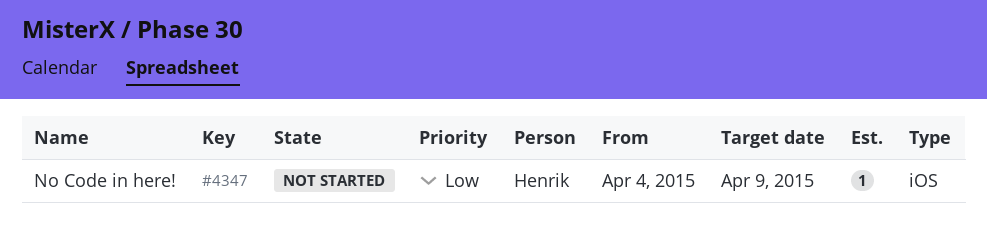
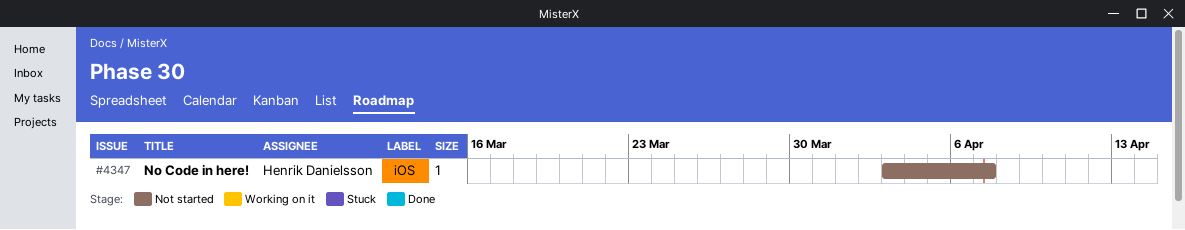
#4347, start: Apr 4 -> Apr 3
#4347, due: Apr 9 -> Apr 7

